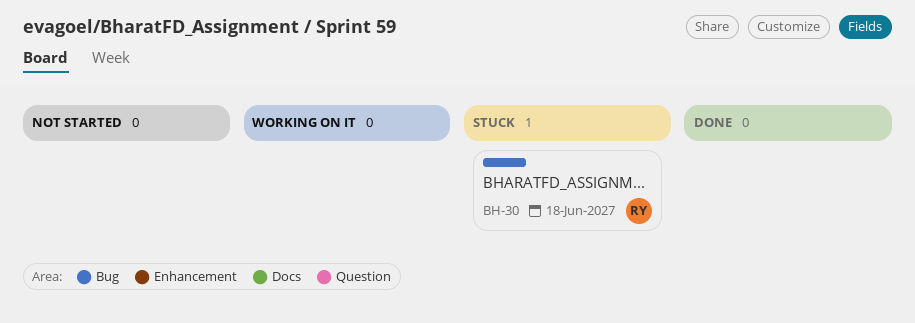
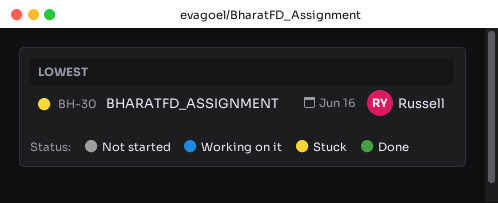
BH-30, due: Jun 18 -> Jun 16

